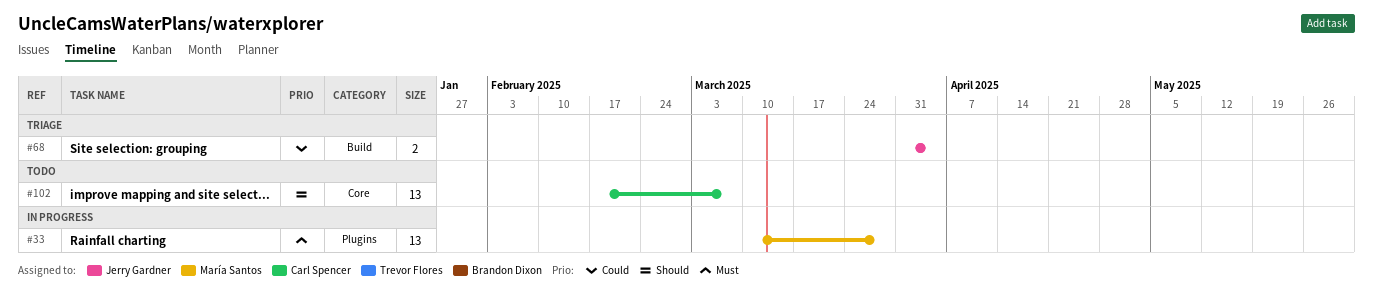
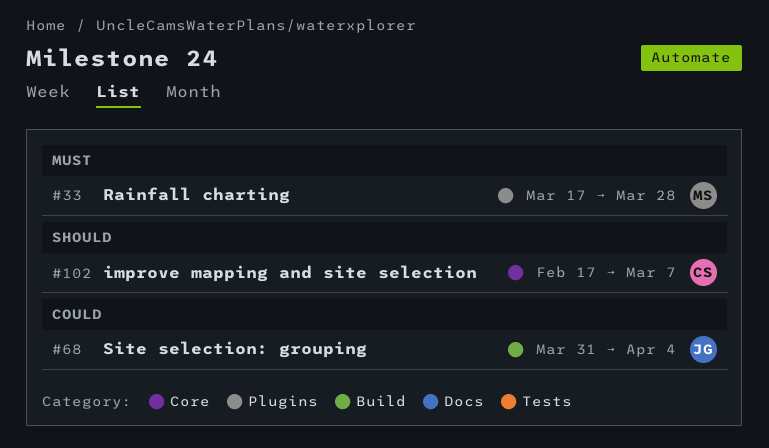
#33, start: Mar 10 -> Mar 17

